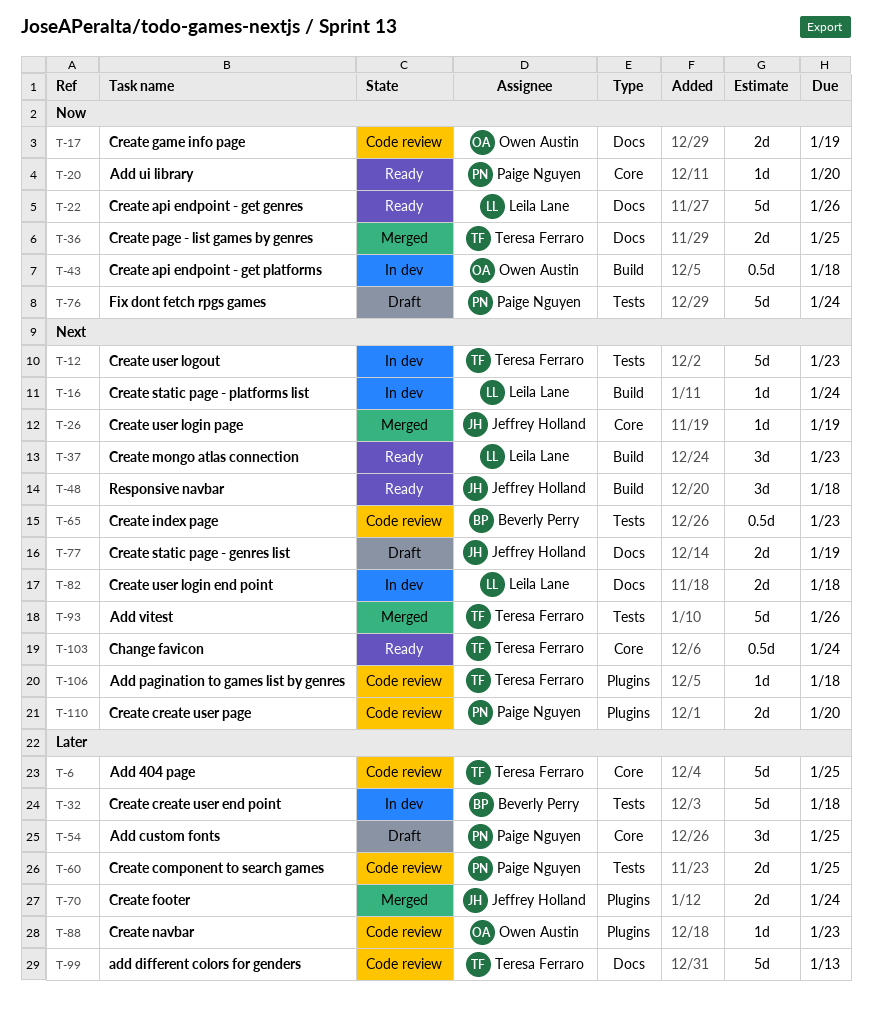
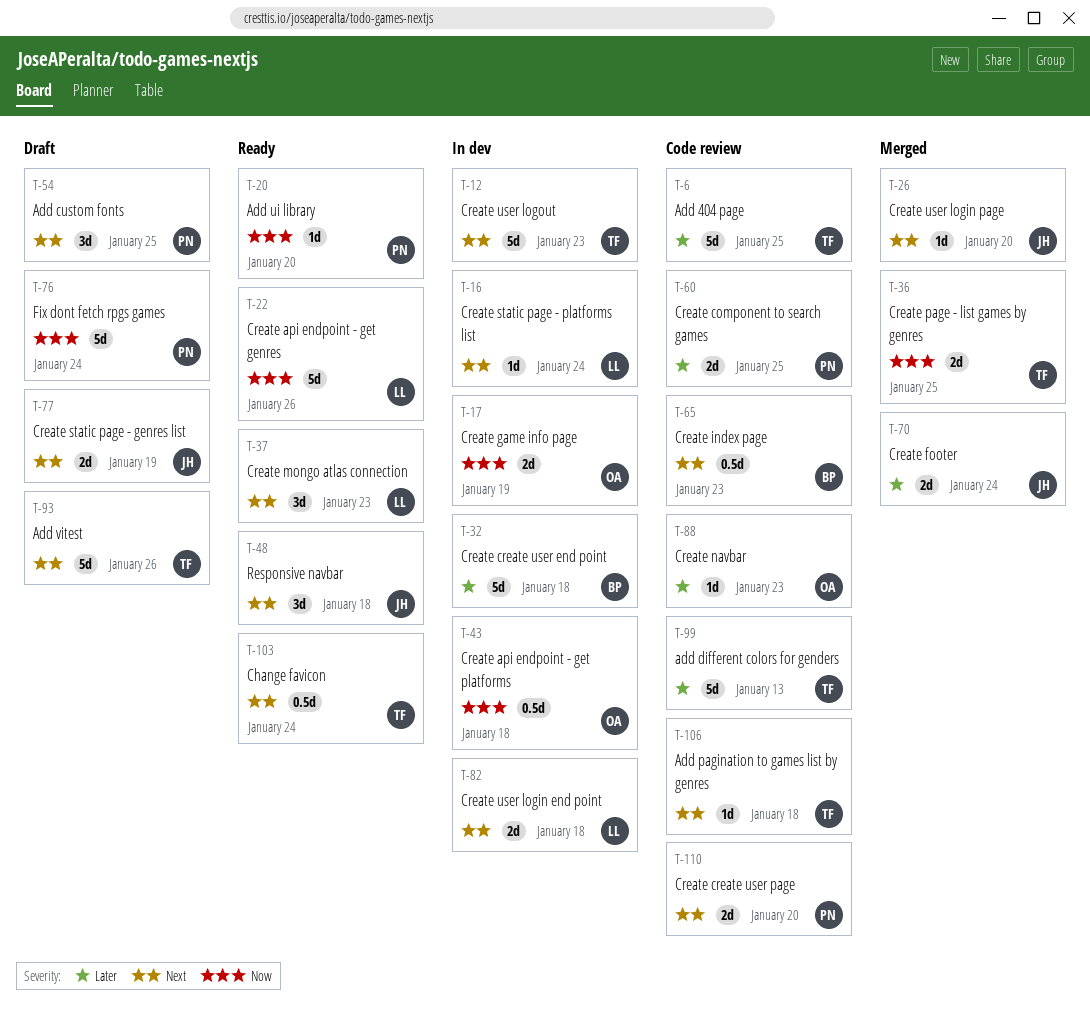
T-17, status: Code review -> In dev
T-26, due: Jan 19 -> Jan 20
T-54, priority: Later -> Next
T-93, status: Merged -> Draft

